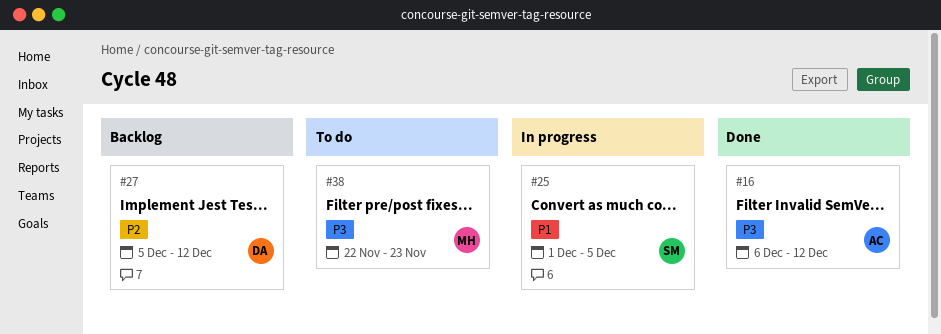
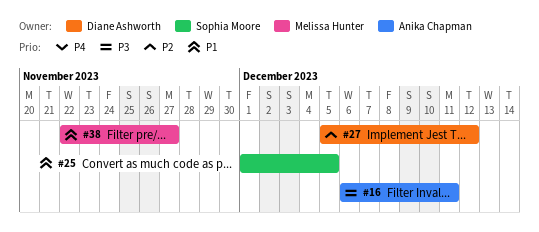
#16, due: Dec 12 -> Dec 11
#38, priority: P3 -> P1
#38, due: Nov 23 -> Nov 27

